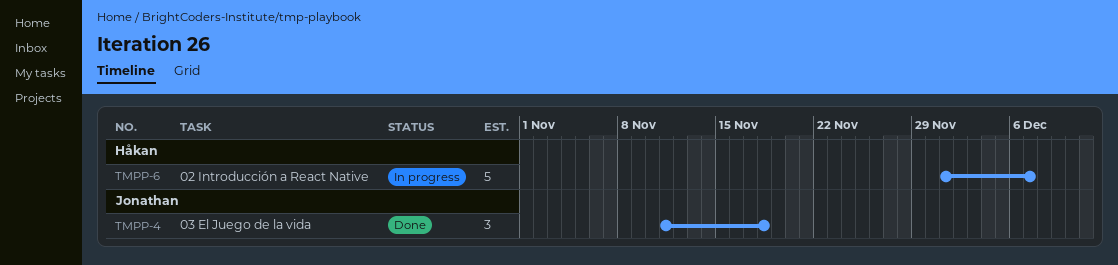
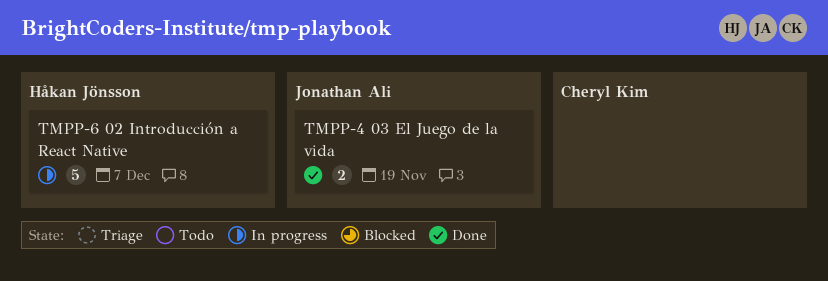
TMPP-4, estimate: 3 -> 2
TMPP-4, due: Nov 18 -> Nov 19

